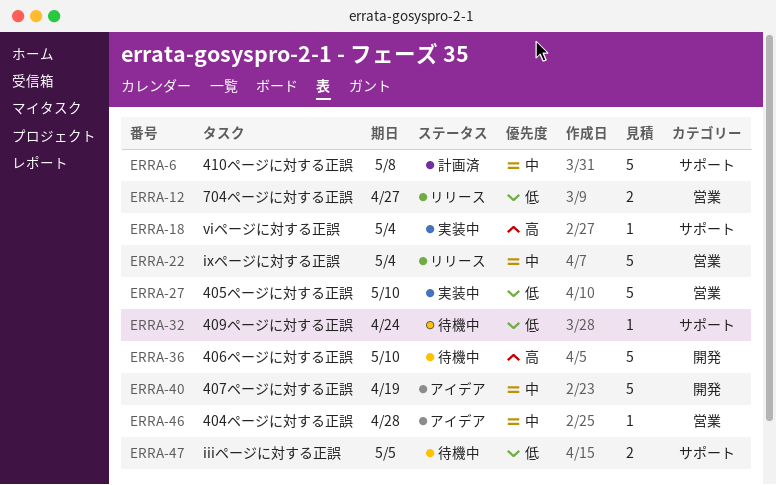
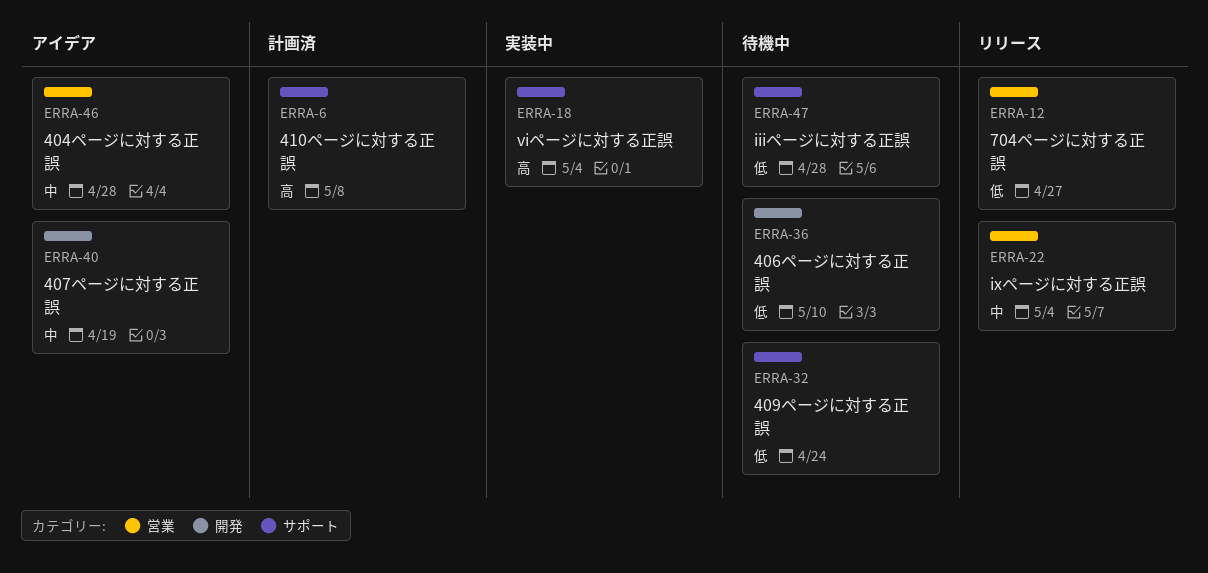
ERRA-6, priority: 中 -> 高
ERRA-27: present -> none
ERRA-36, priority: 高 -> 低
ERRA-47, due: May 5 -> Apr 28

